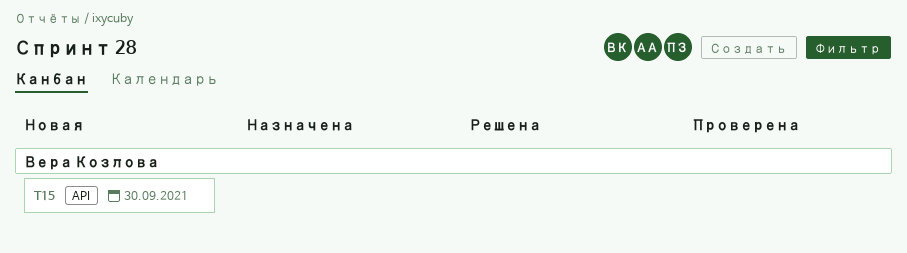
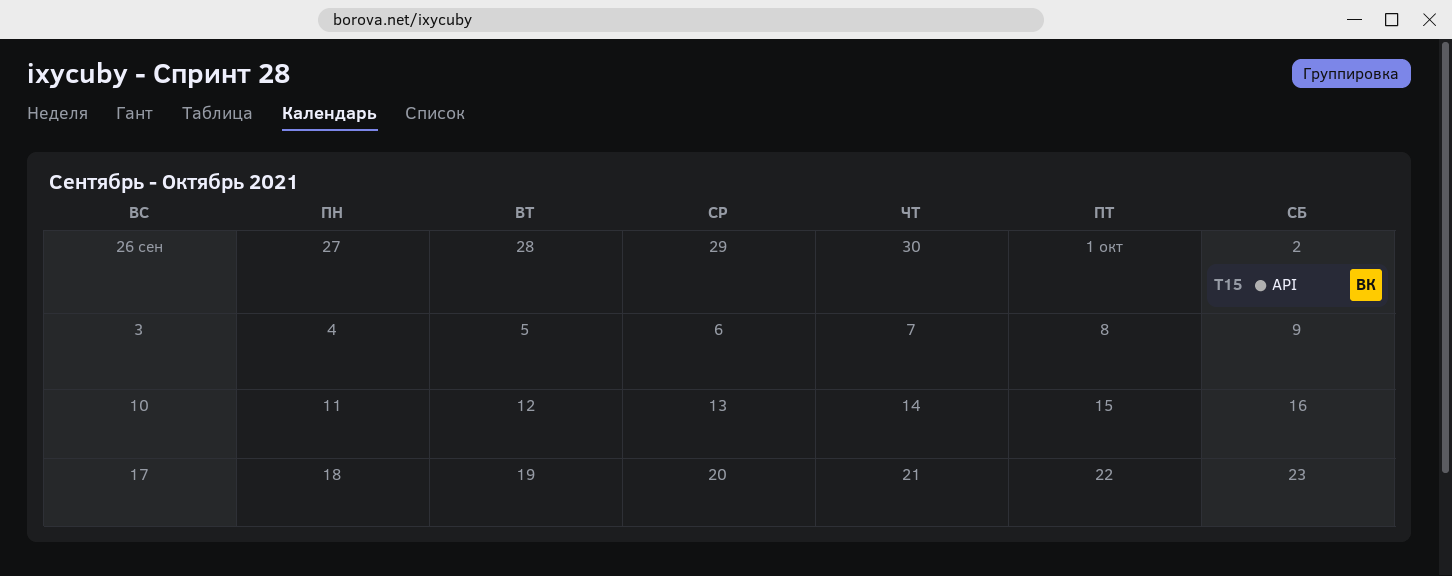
T15, due: Sep 30 -> Oct 2

